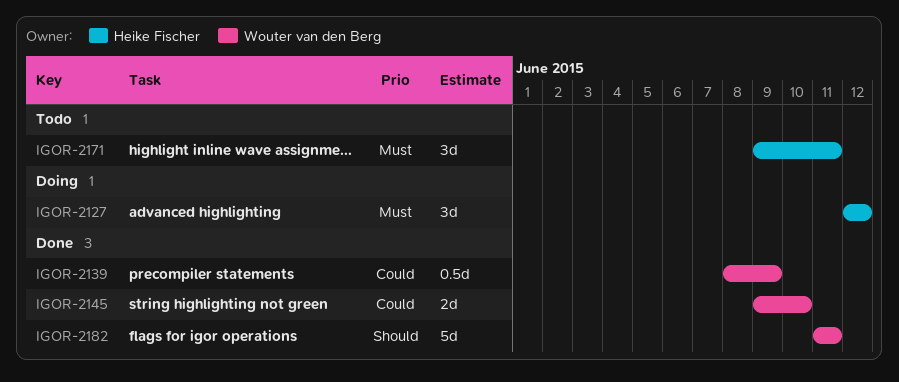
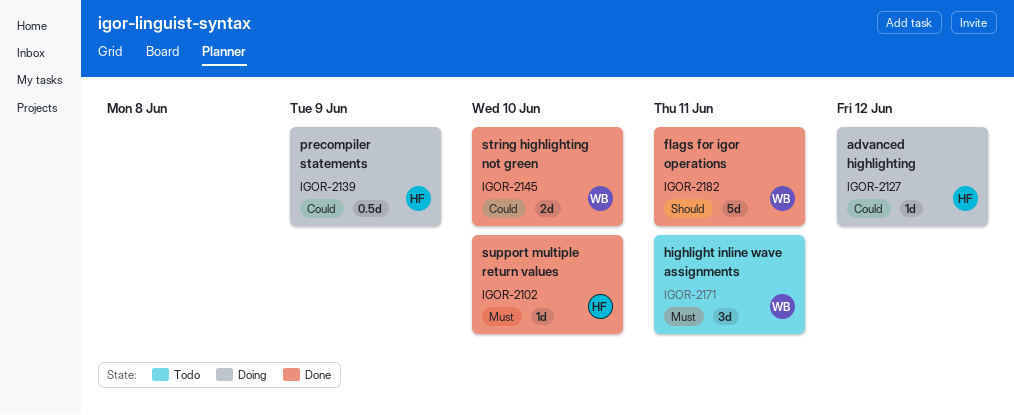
IGOR-2102: none -> present
IGOR-2127, priority: Must -> Could
IGOR-2127, estimate: 3d -> 1d
IGOR-2139, status: Done -> Doing
IGOR-2139, owner: Wouter van den Berg -> Heike Fischer
IGOR-2171, owner: Heike Fischer -> Wouter van den Berg

